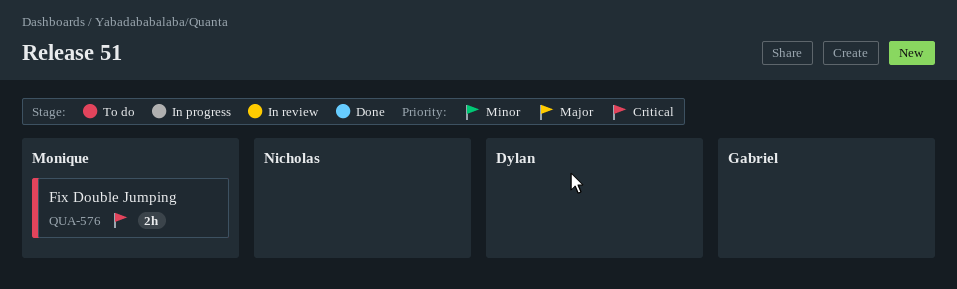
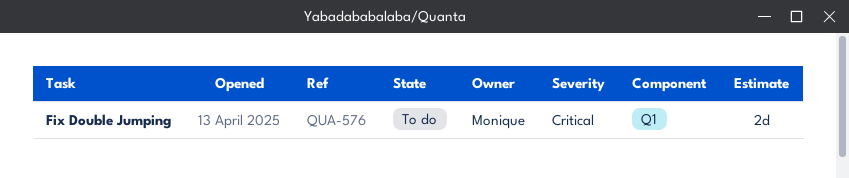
QUA-576, estimate: 2h -> 2d

